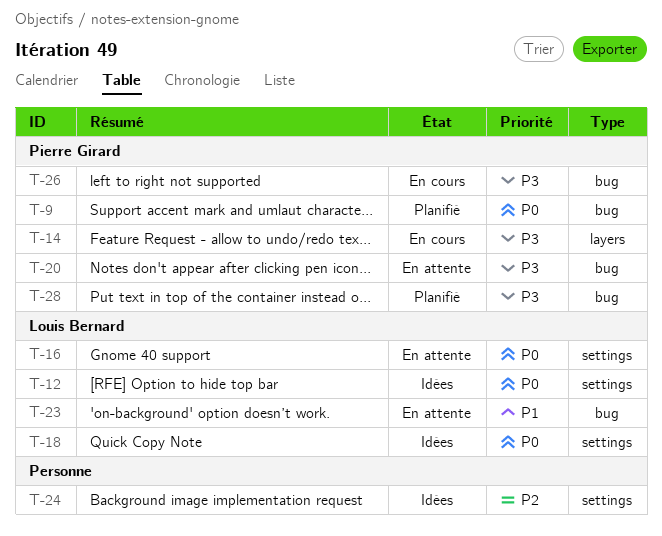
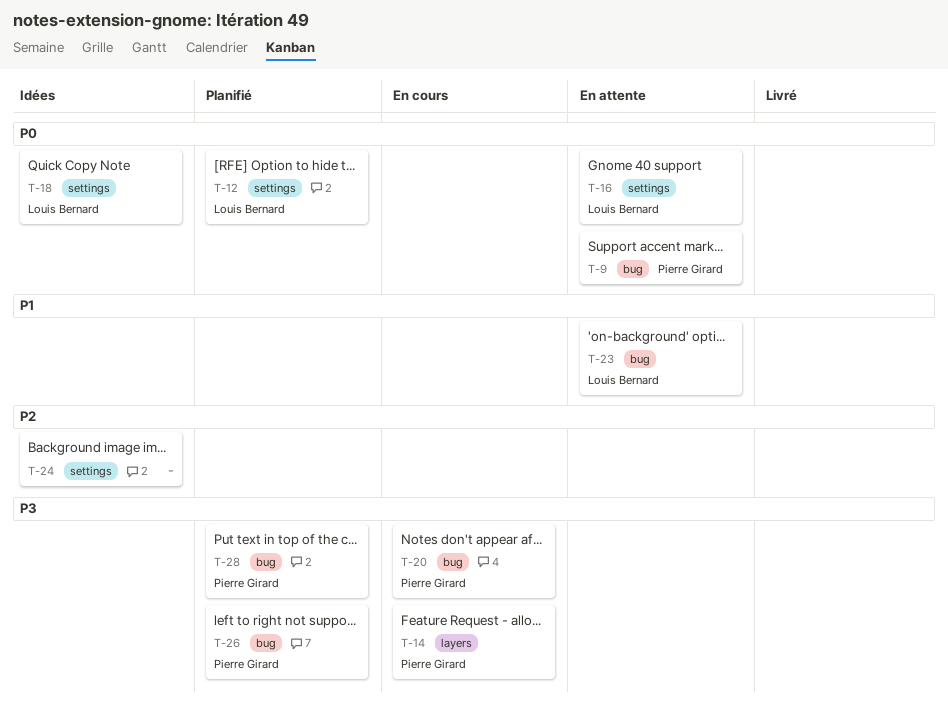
T-9, status: Planifié -> En attente
T-12, status: Idées -> Planifié
T-20, status: En attente -> En cours
T-26, status: En cours -> Planifié

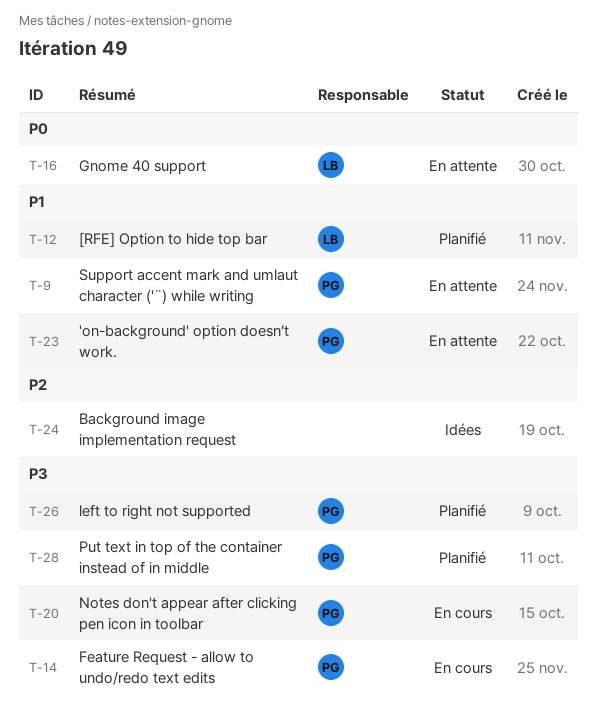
T-9, priority: P0 -> P1
T-12, priority: P0 -> P1
T-18: present -> none
T-23, owner: Louis Bernard -> Pierre Girard

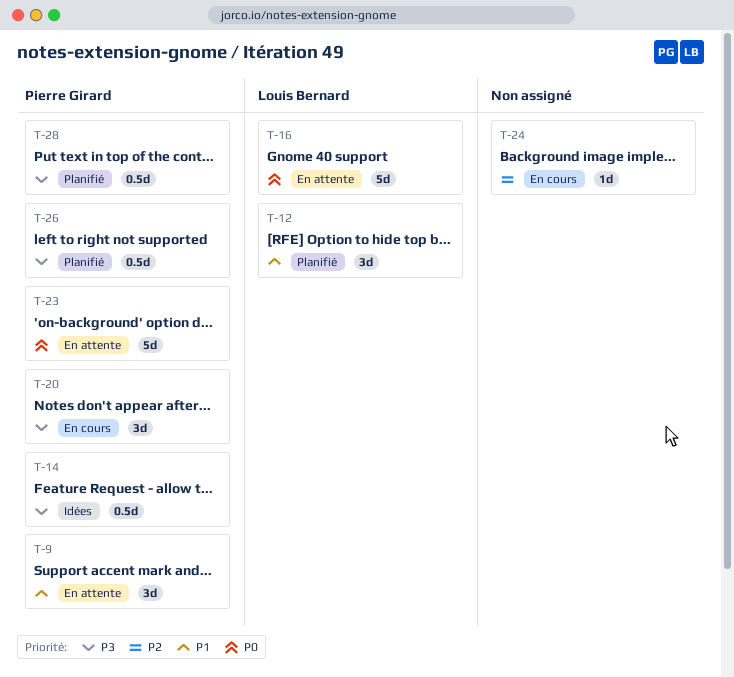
T-14, status: En cours -> Idées
T-23, priority: P1 -> P0
T-24, status: Idées -> En cours

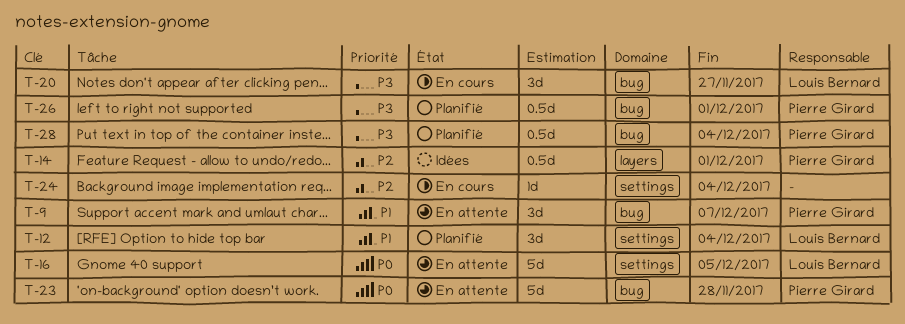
T-14, priority: P3 -> P2
T-20, owner: Pierre Girard -> Louis Bernard

